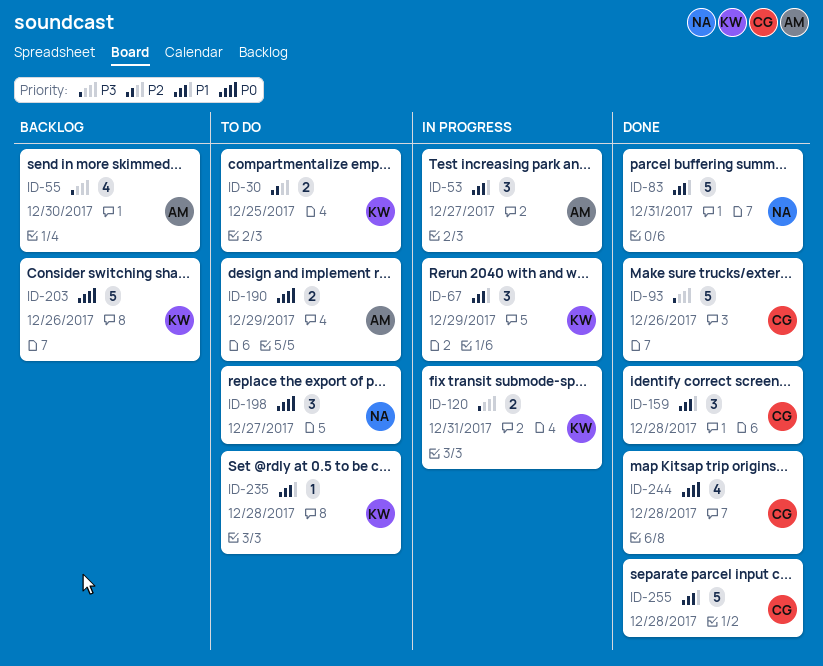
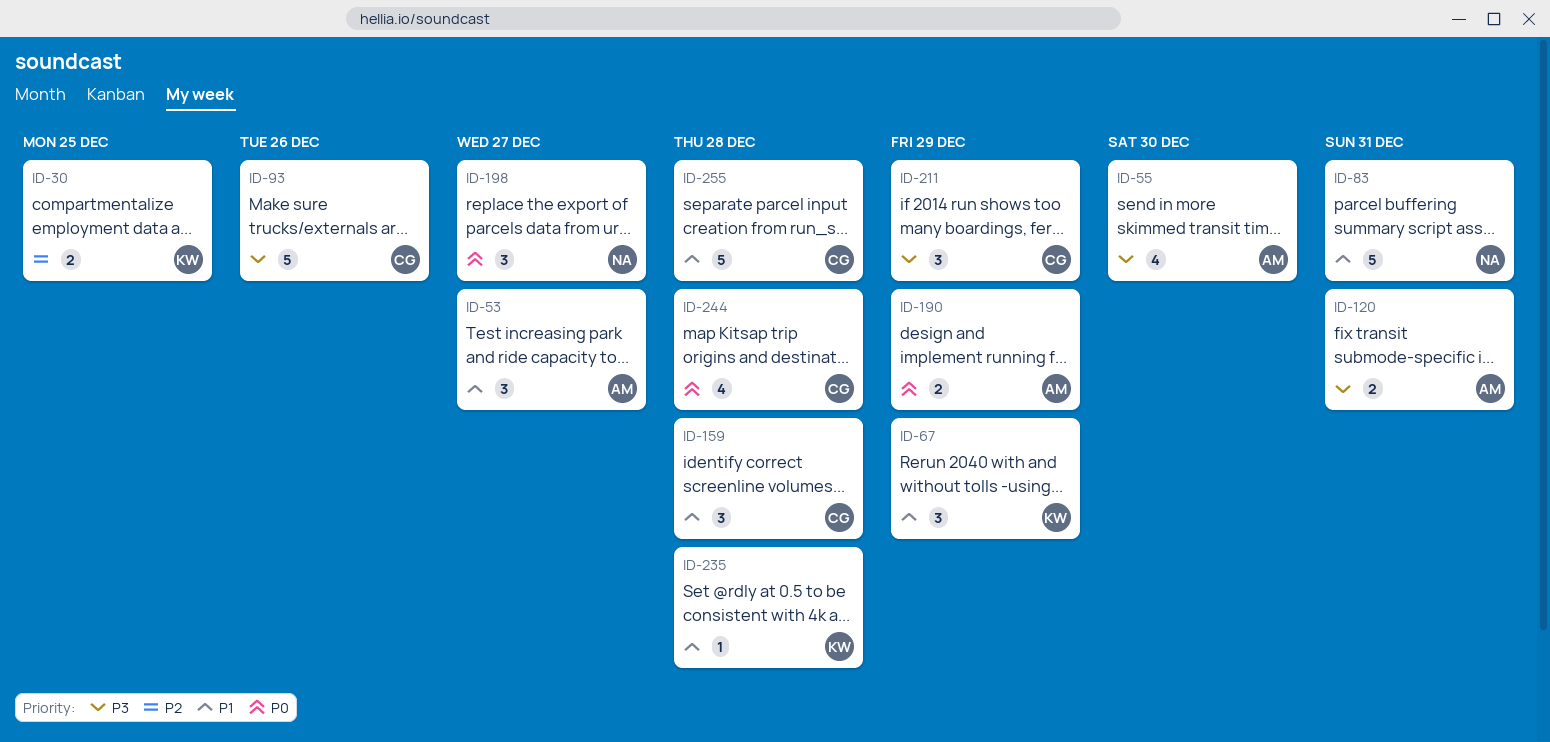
ID-120, owner: KW -> AM
ID-203: present -> none
ID-211: none -> present

